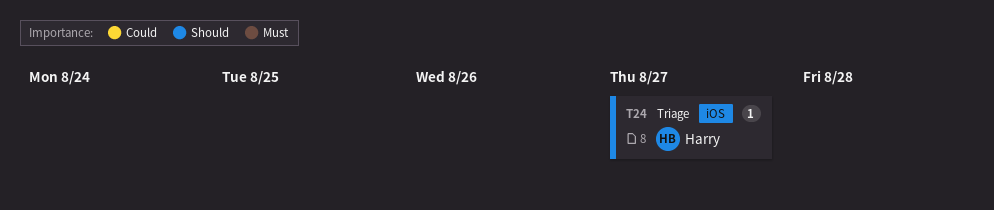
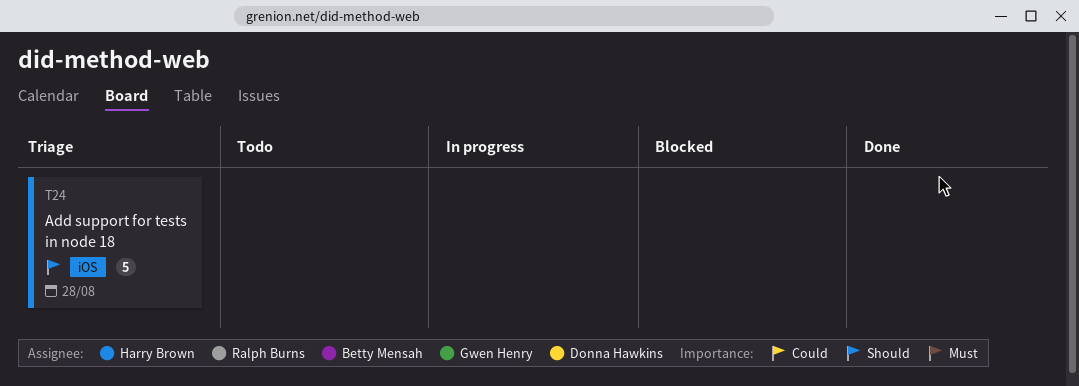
T24, estimate: 1 -> 5
T24, due: Aug 27 -> Aug 28

